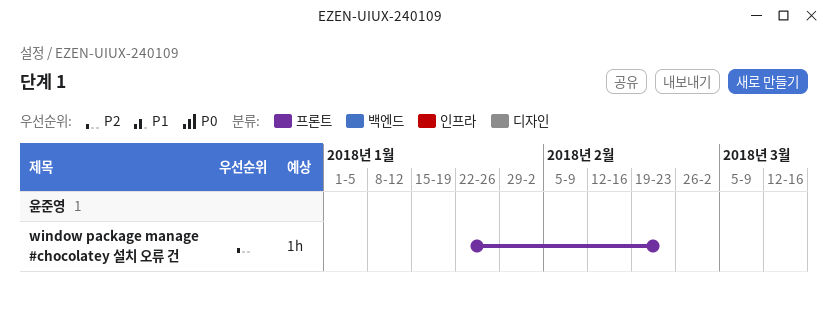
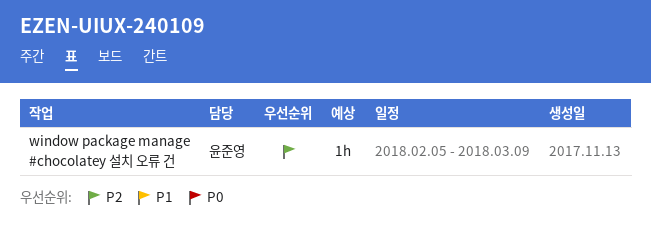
window package manage #chocolatey 설치 오류 건, start: Jan 22 -> Feb 5
window package manage #chocolatey 설치 오류 건, due: Feb 23 -> Mar 9

